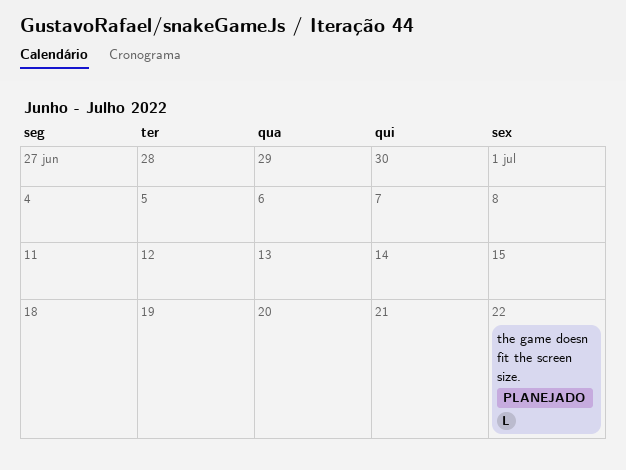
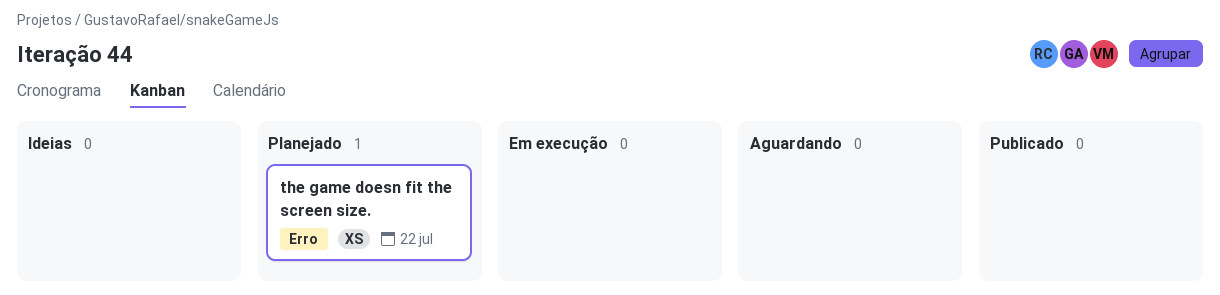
the game doesn fit the screen size., estimate: L -> XS

